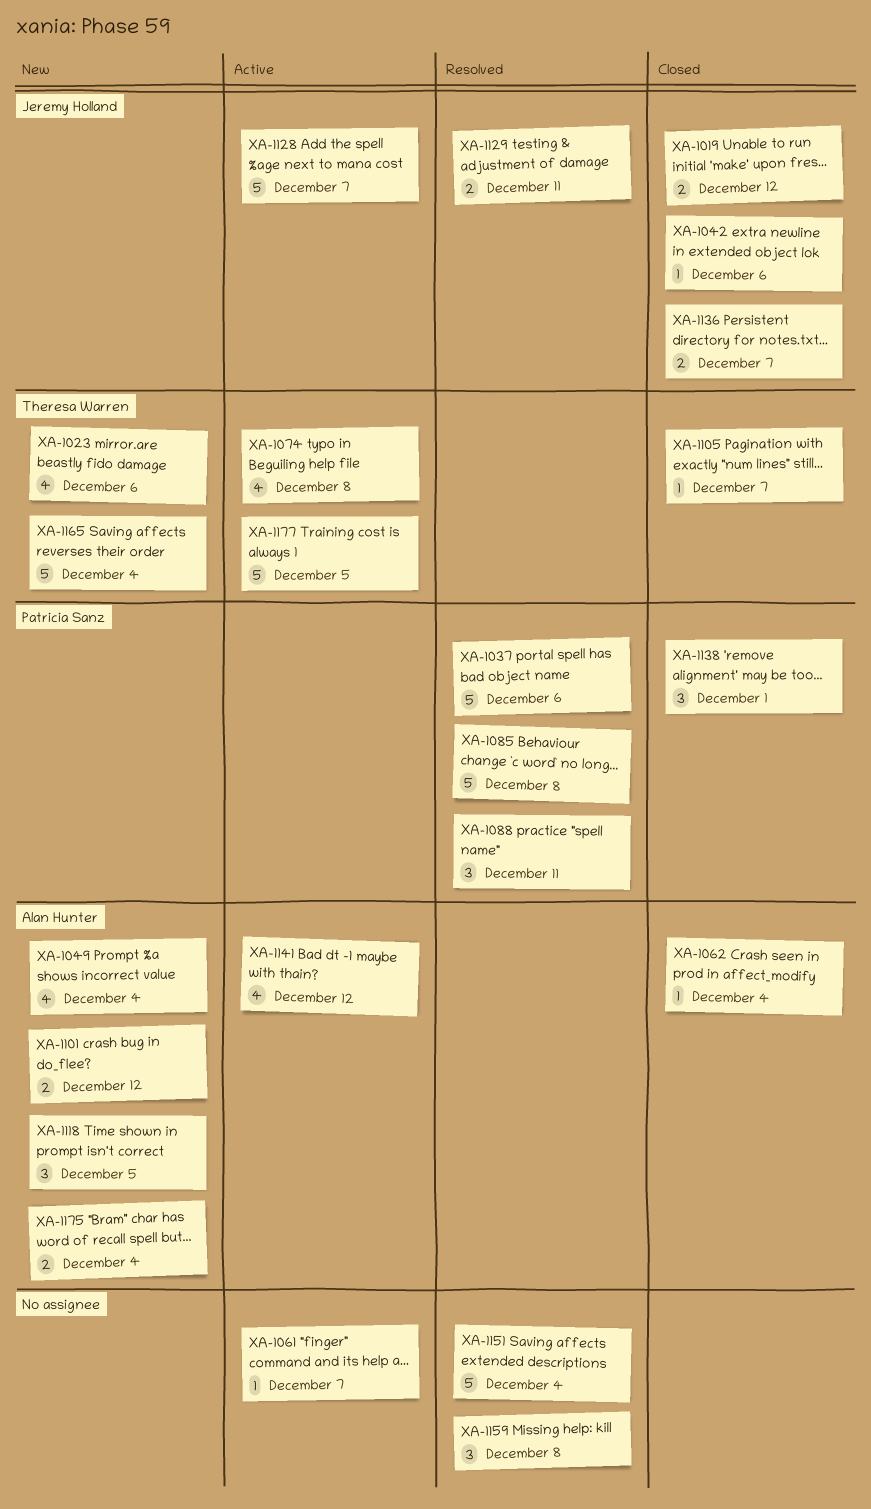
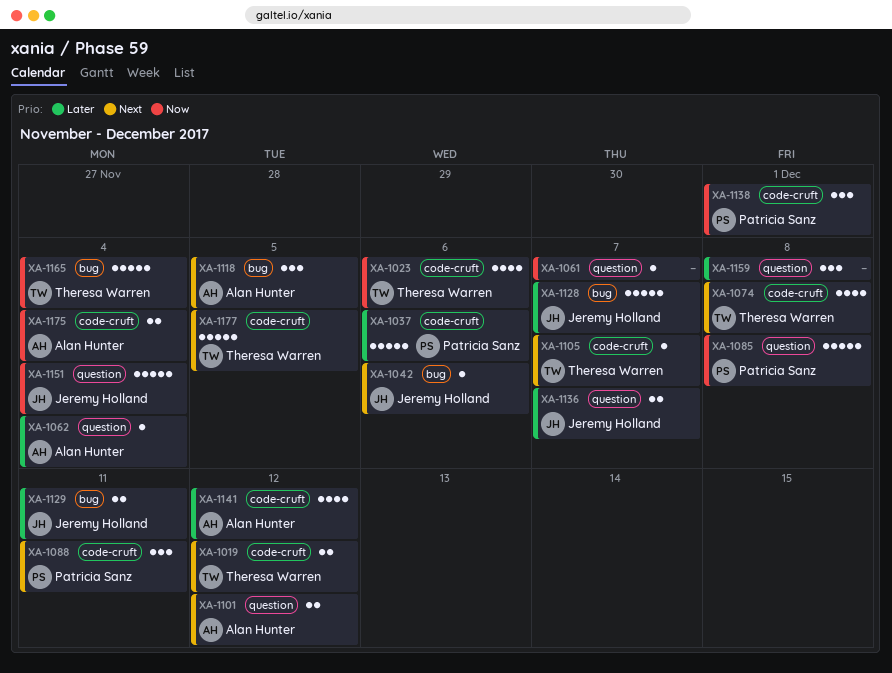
XA-1019, owner: Jeremy Holland -> Theresa Warren
XA-1049: present -> none
XA-1151, owner: none -> Jeremy Holland

